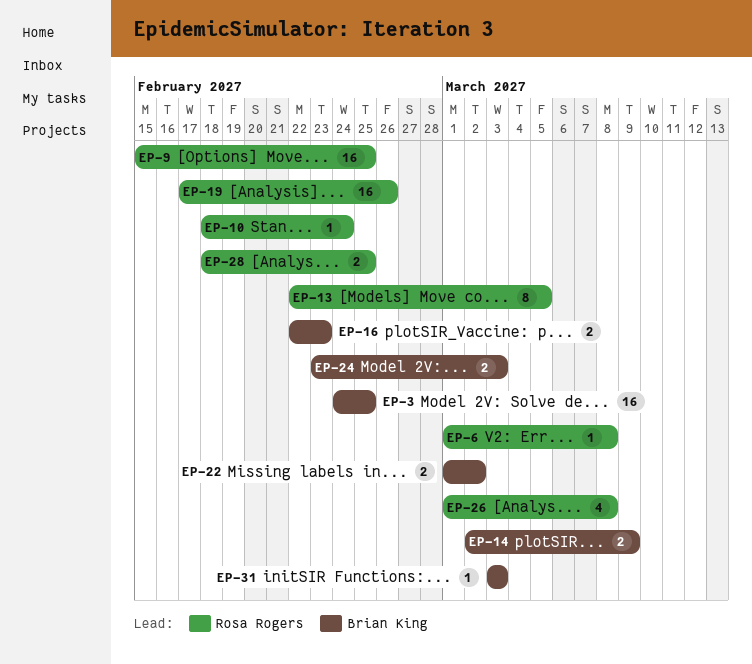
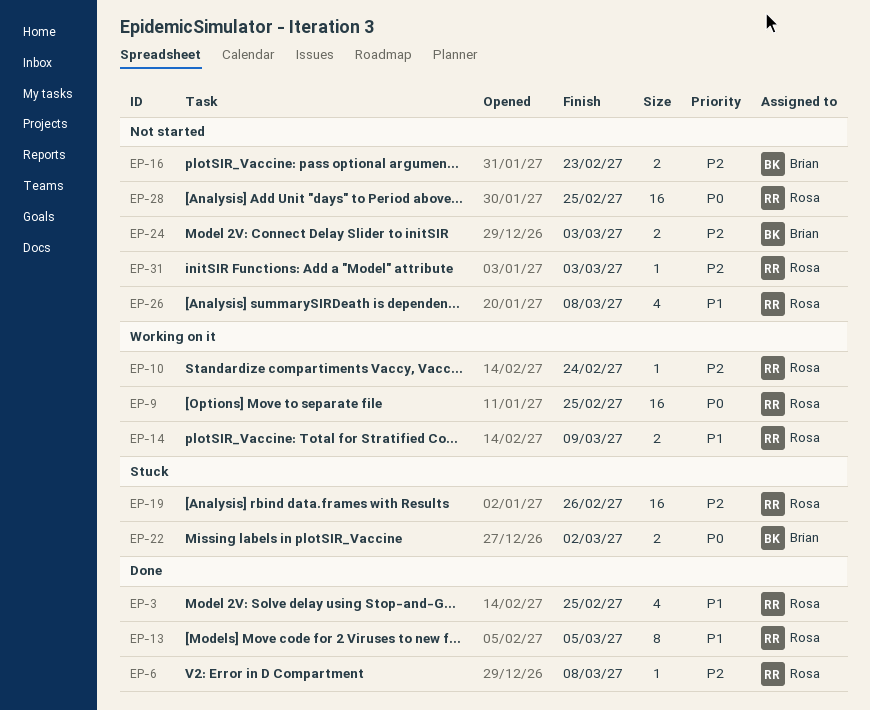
EP-3, owner: Brian King -> Rosa Rogers
EP-3, estimate: 16 -> 4
EP-14, owner: Brian King -> Rosa Rogers
EP-28, estimate: 2 -> 16
EP-31, owner: Brian King -> Rosa Rogers

